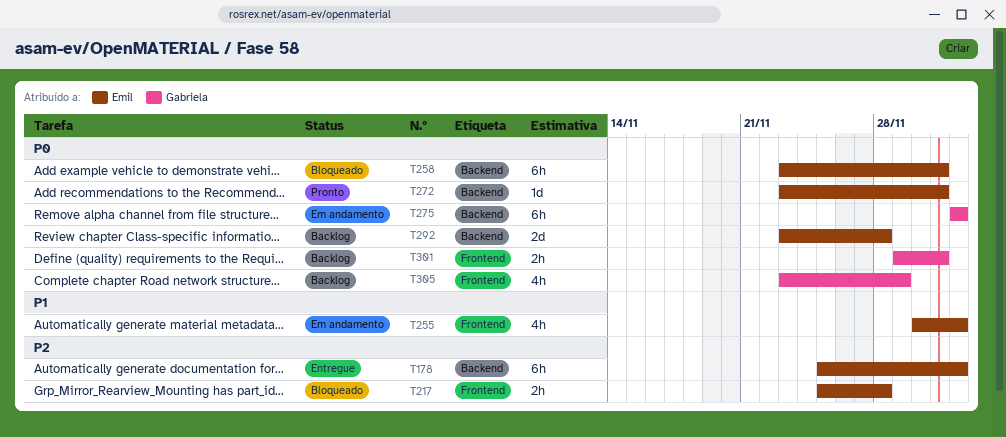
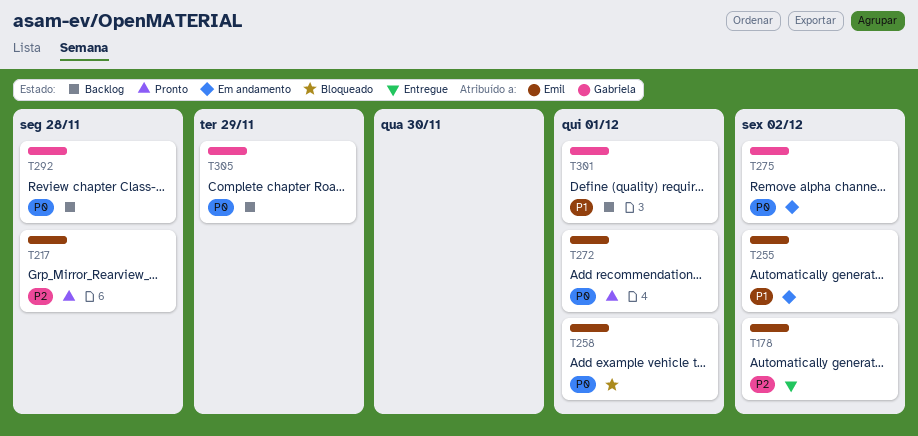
T217, status: Bloqueado -> Pronto
T292, owner: Emil -> Gabriela
T301, priority: P0 -> P1

